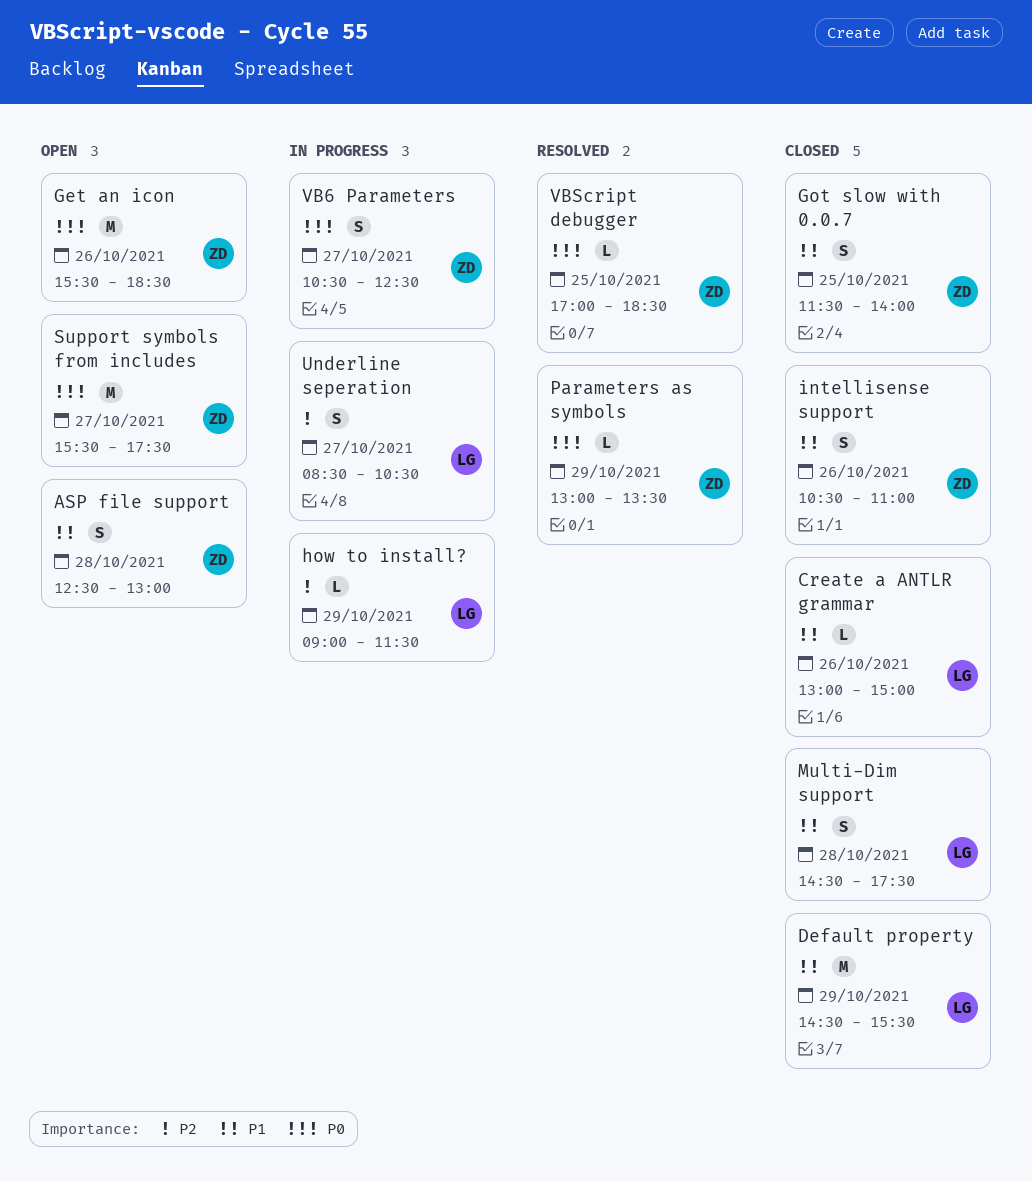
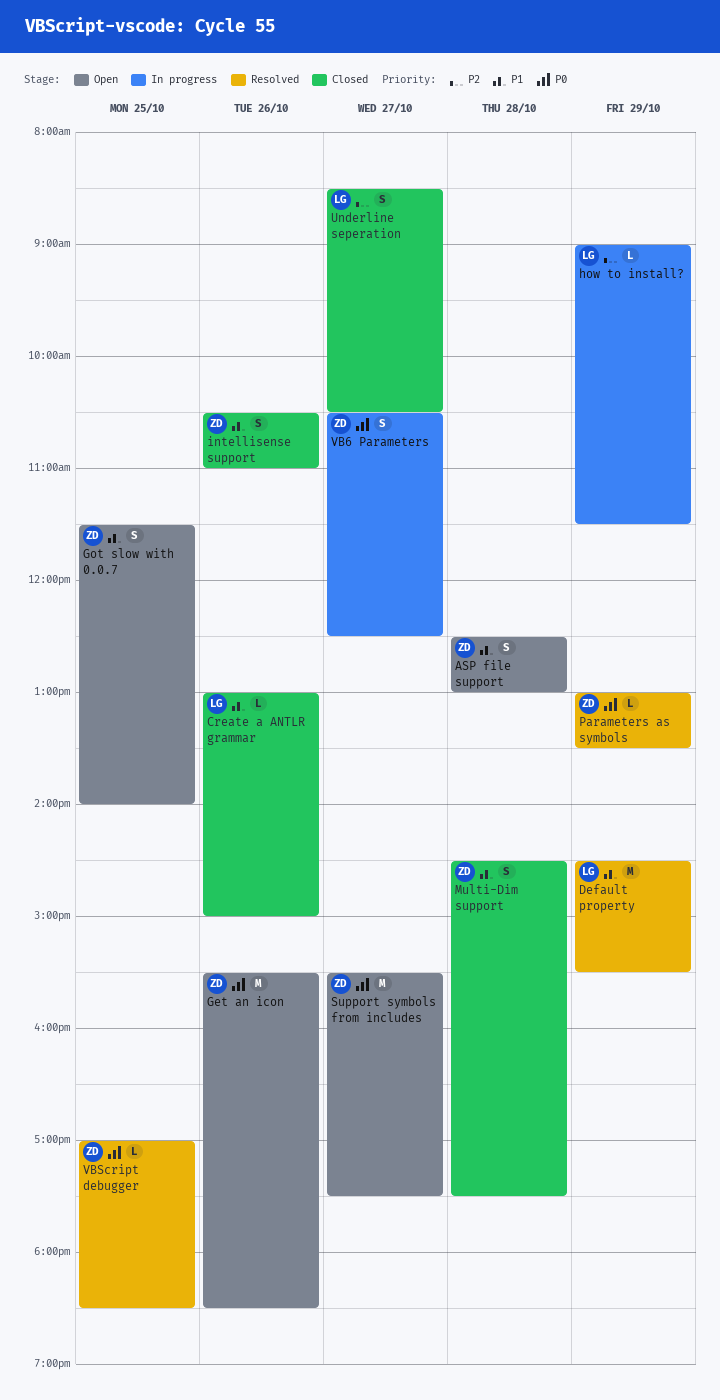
Default property, status: Closed -> Resolved
Got slow with 0.0.7, status: Closed -> Open
Multi-Dim support, owner: LG -> ZD
Underline seperation, status: In progress -> Closed

